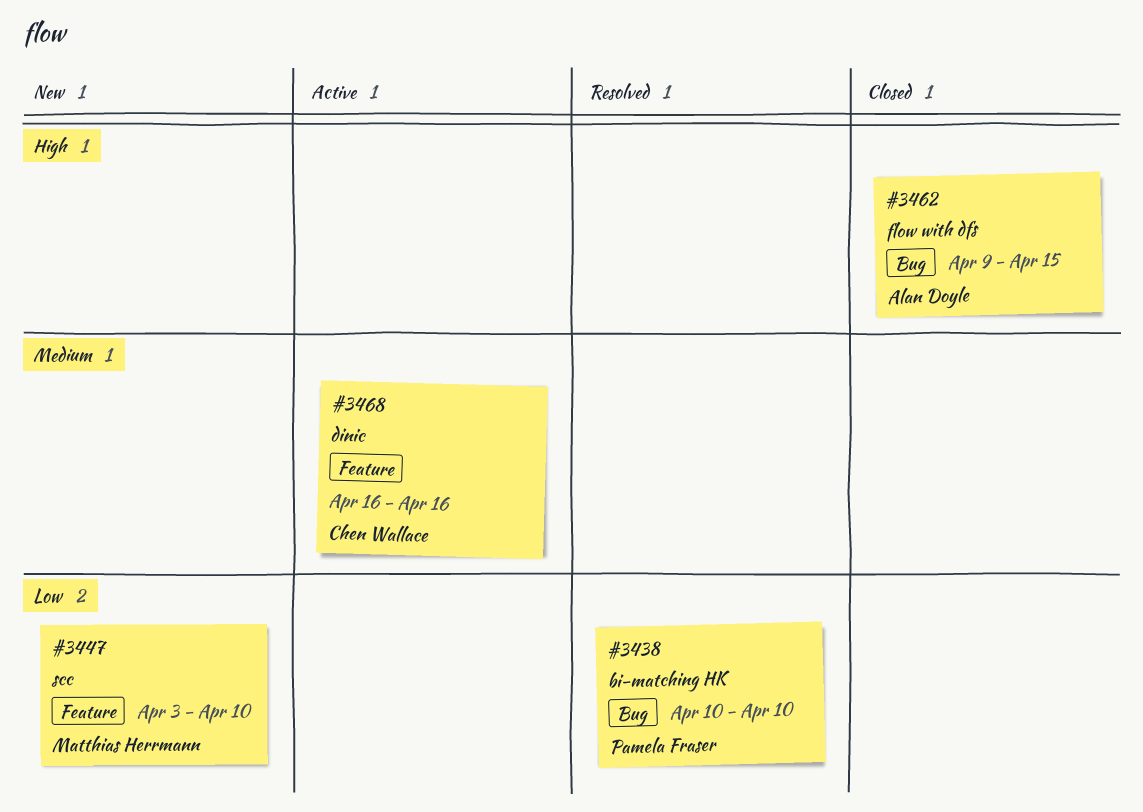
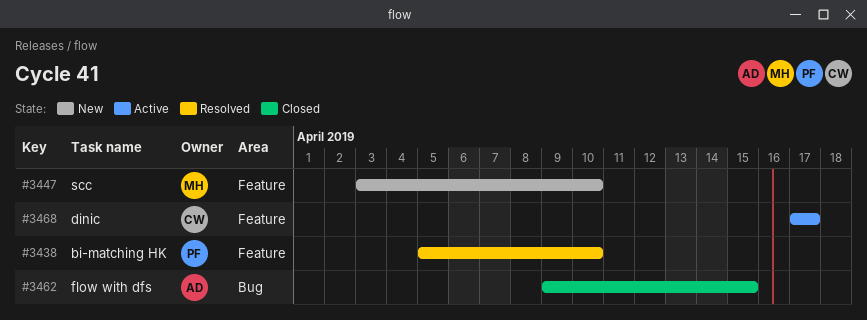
#3438, label: Bug -> Feature
#3438, start: Apr 10 -> Apr 5
#3468, start: Apr 16 -> Apr 17
#3468, due: Apr 16 -> Apr 17

